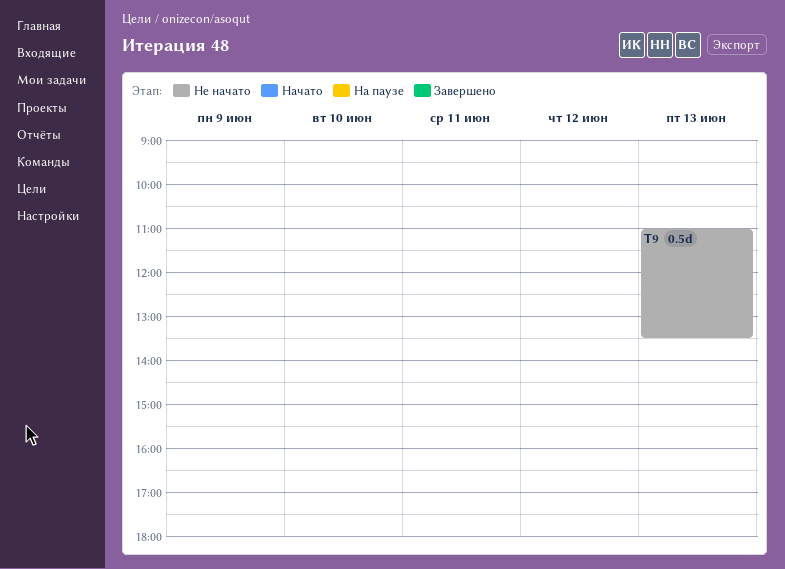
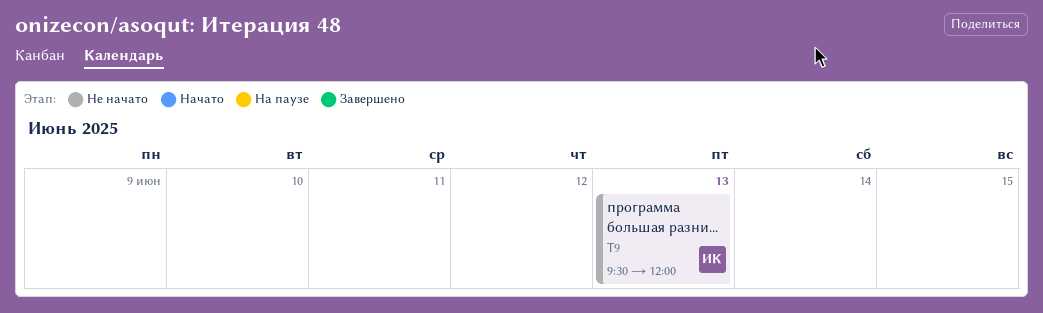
T9, begins: 11:00 -> 09:30
T9, ends: 13:30 -> 12:00

